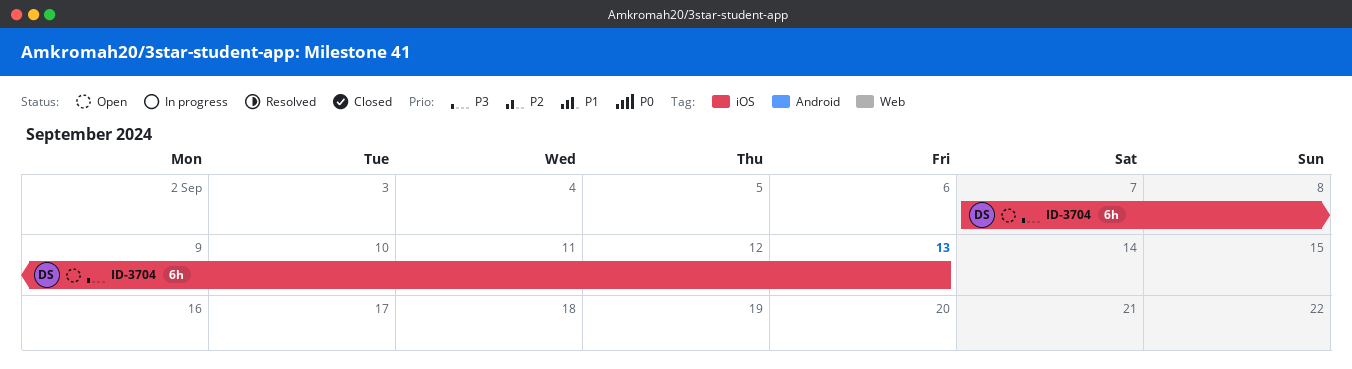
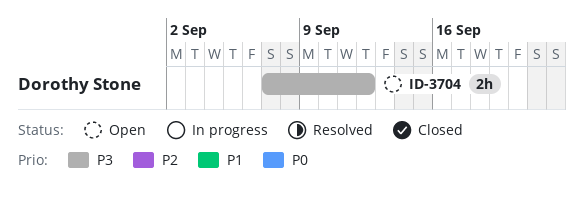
ID-3704, estimate: 6h -> 2h
ID-3704, due: Sep 13 -> Sep 12

